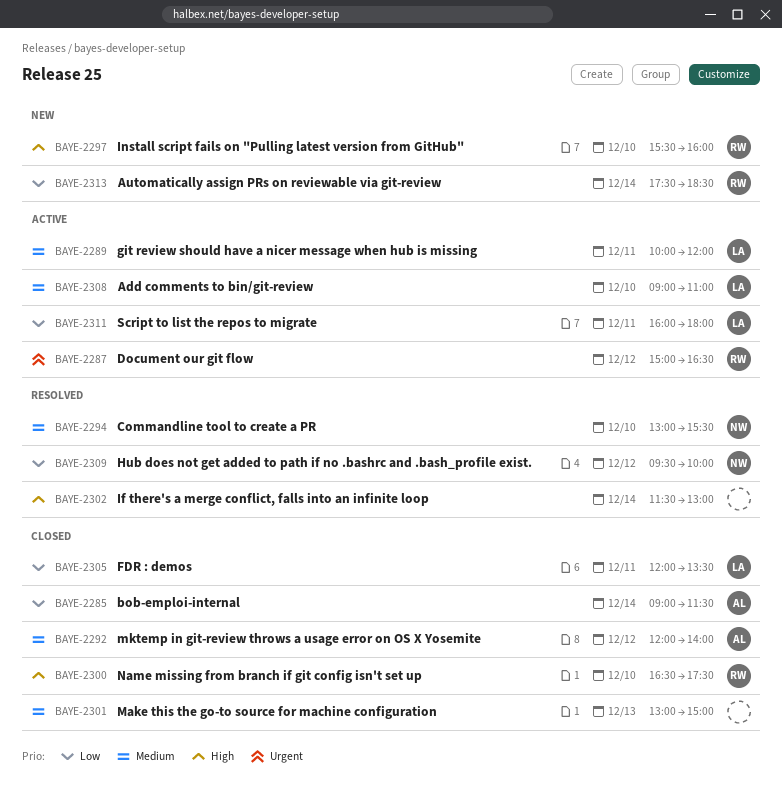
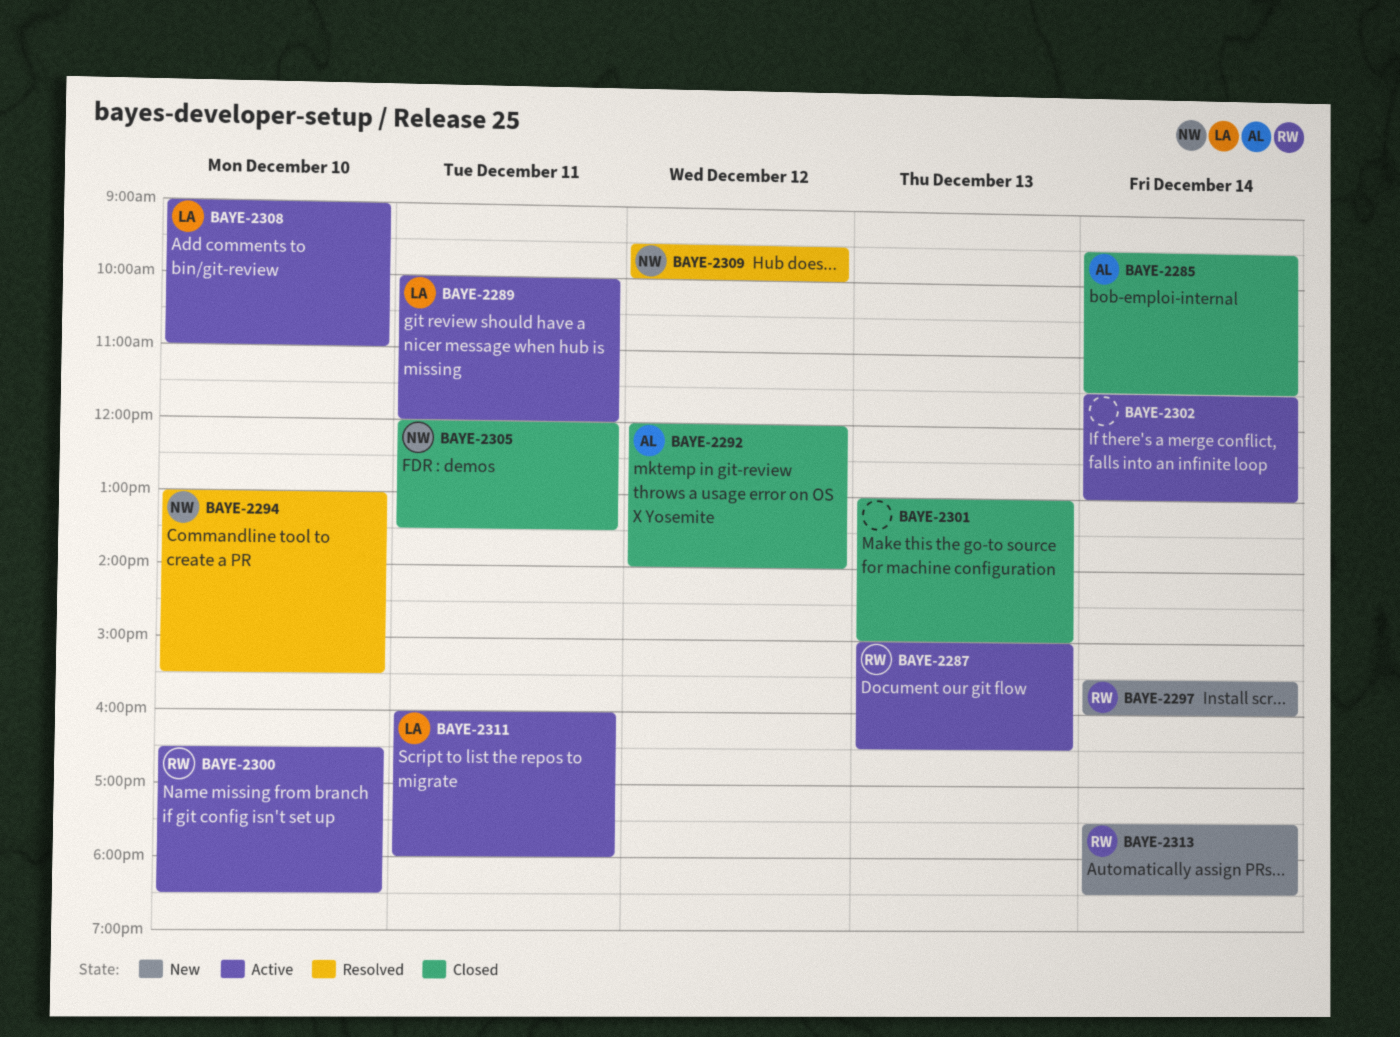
BAYE-2285, begins: 09:00 -> 09:30
BAYE-2287, day: Dec 12 -> Dec 13
BAYE-2297, day: Dec 10 -> Dec 14
BAYE-2300, status: Closed -> Active
BAYE-2300, ends: 17:30 -> 18:30
BAYE-2302, status: Resolved -> Active
BAYE-2305, owner: LA -> NW

